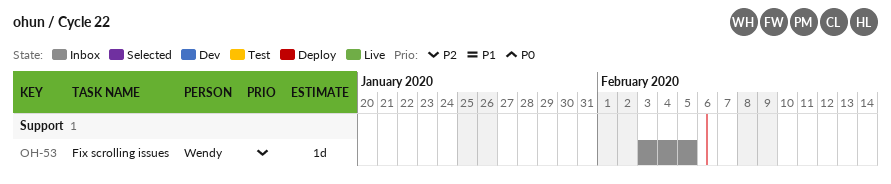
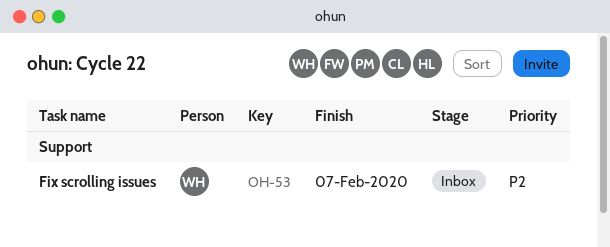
OH-53, due: Feb 5 -> Feb 7

